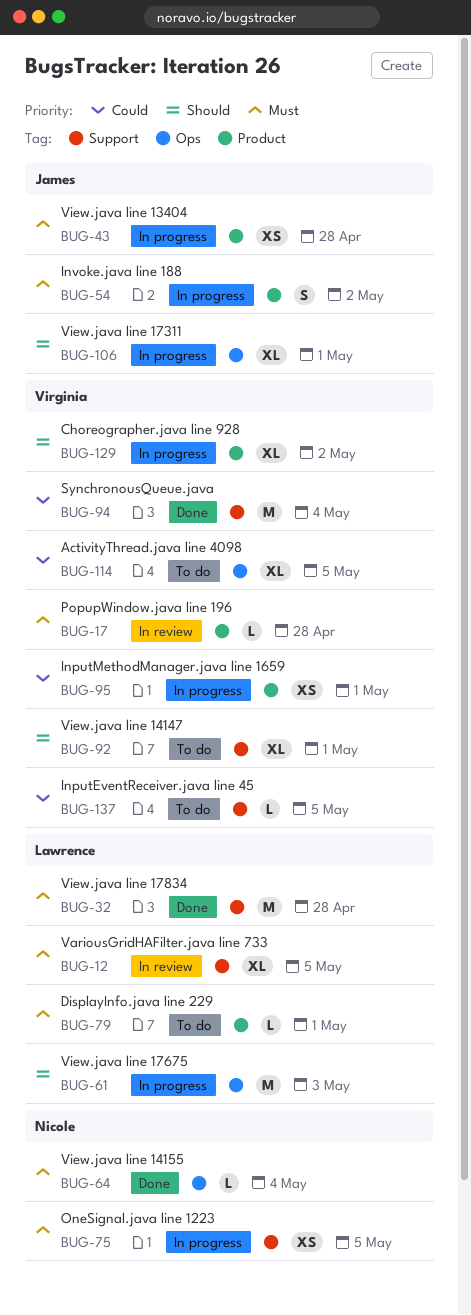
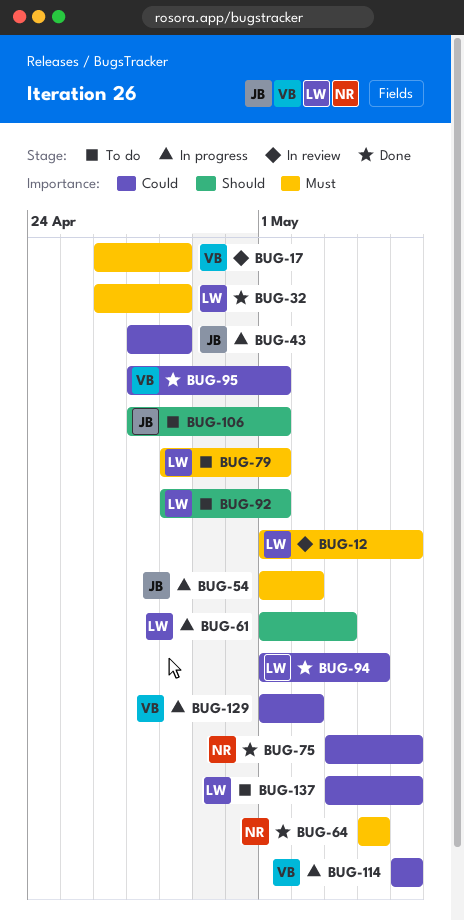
BUG-43, priority: Must -> Could
BUG-75, status: In progress -> Done
BUG-75, priority: Must -> Could
BUG-92, owner: Virginia -> Lawrence
BUG-94, owner: Virginia -> Lawrence
BUG-95, status: In progress -> Done
BUG-106, status: In progress -> To do
BUG-114, status: To do -> In progress
BUG-129, priority: Should -> Could
BUG-137, owner: Virginia -> Lawrence

